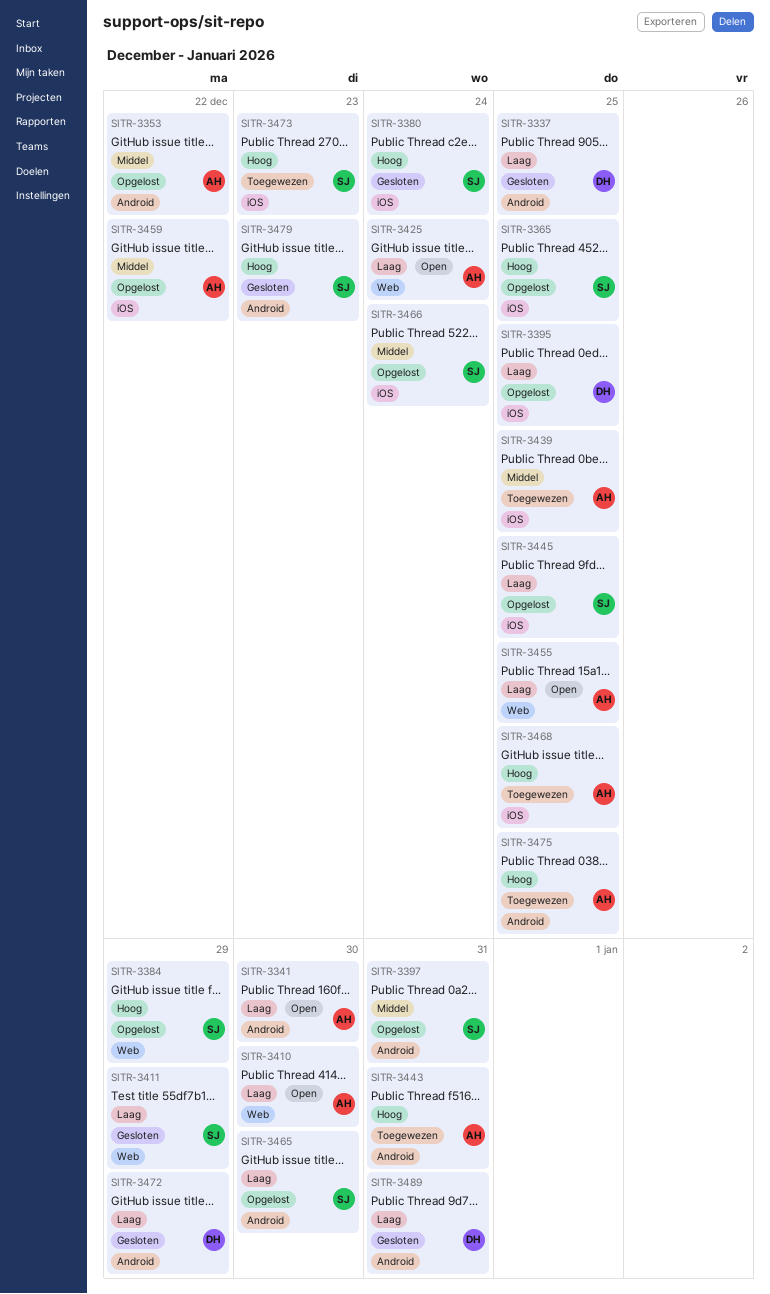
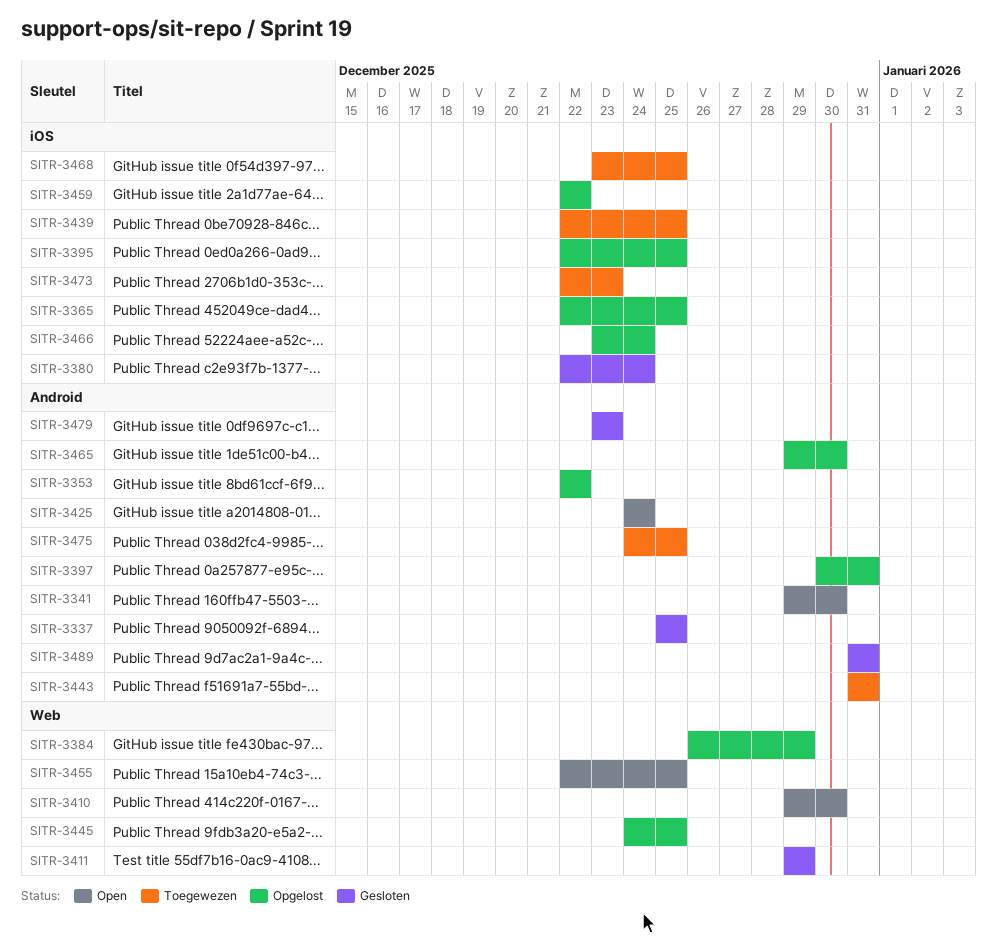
SITR-3425, label: Web -> Android
SITR-3445, label: iOS -> Web
SITR-3472: present -> none

